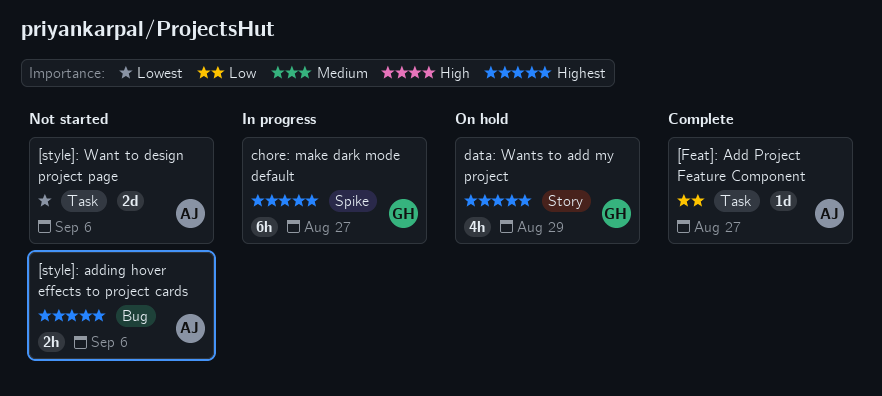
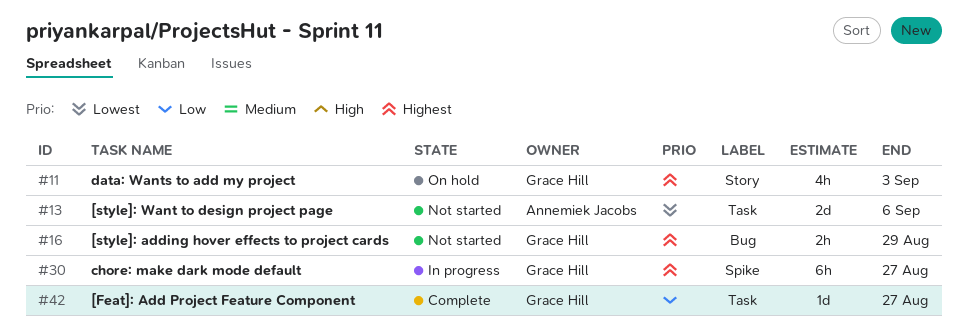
[Feat]: Add Project Feature Component, owner: Annemiek Jacobs -> Grace Hill
[style]: adding hover effects to project cards, owner: Annemiek Jacobs -> Grace Hill
[style]: adding hover effects to project cards, due: Sep 6 -> Aug 29
data: Wants to add my project, due: Aug 29 -> Sep 3

